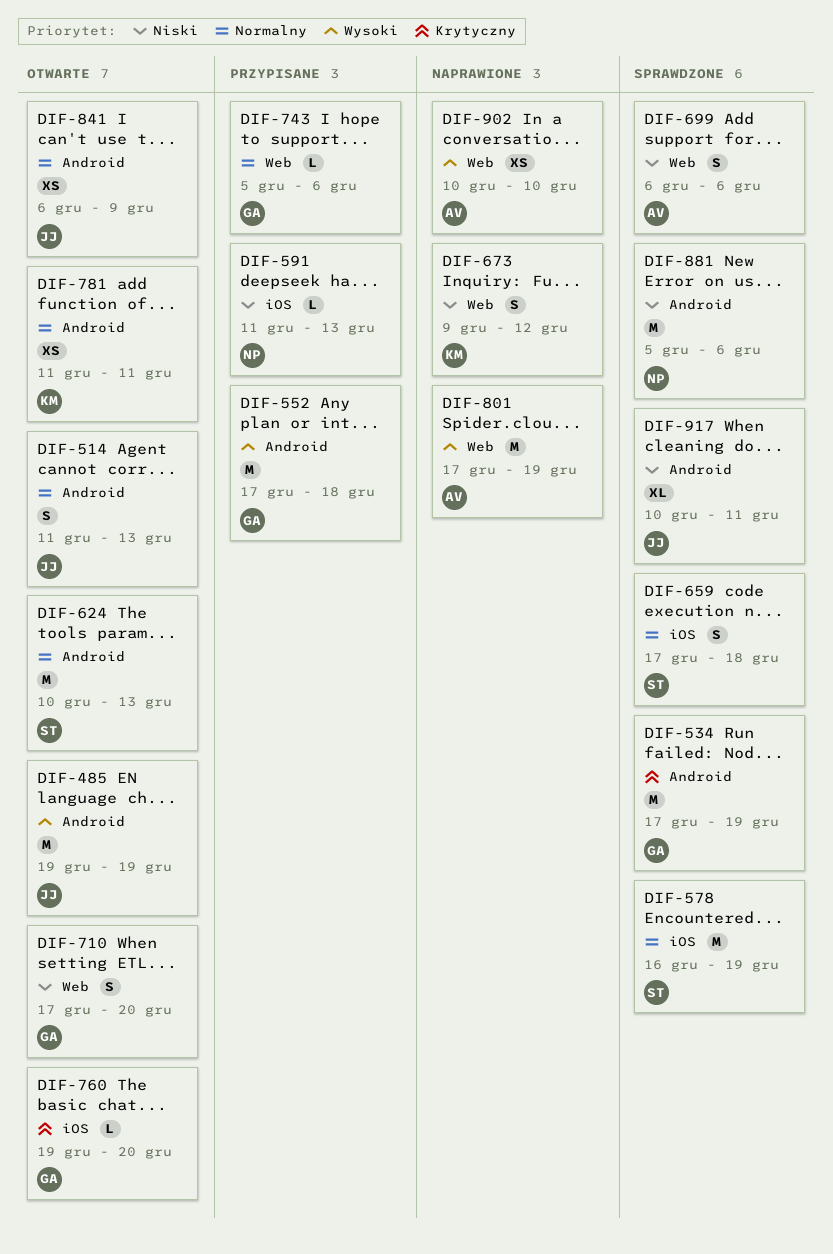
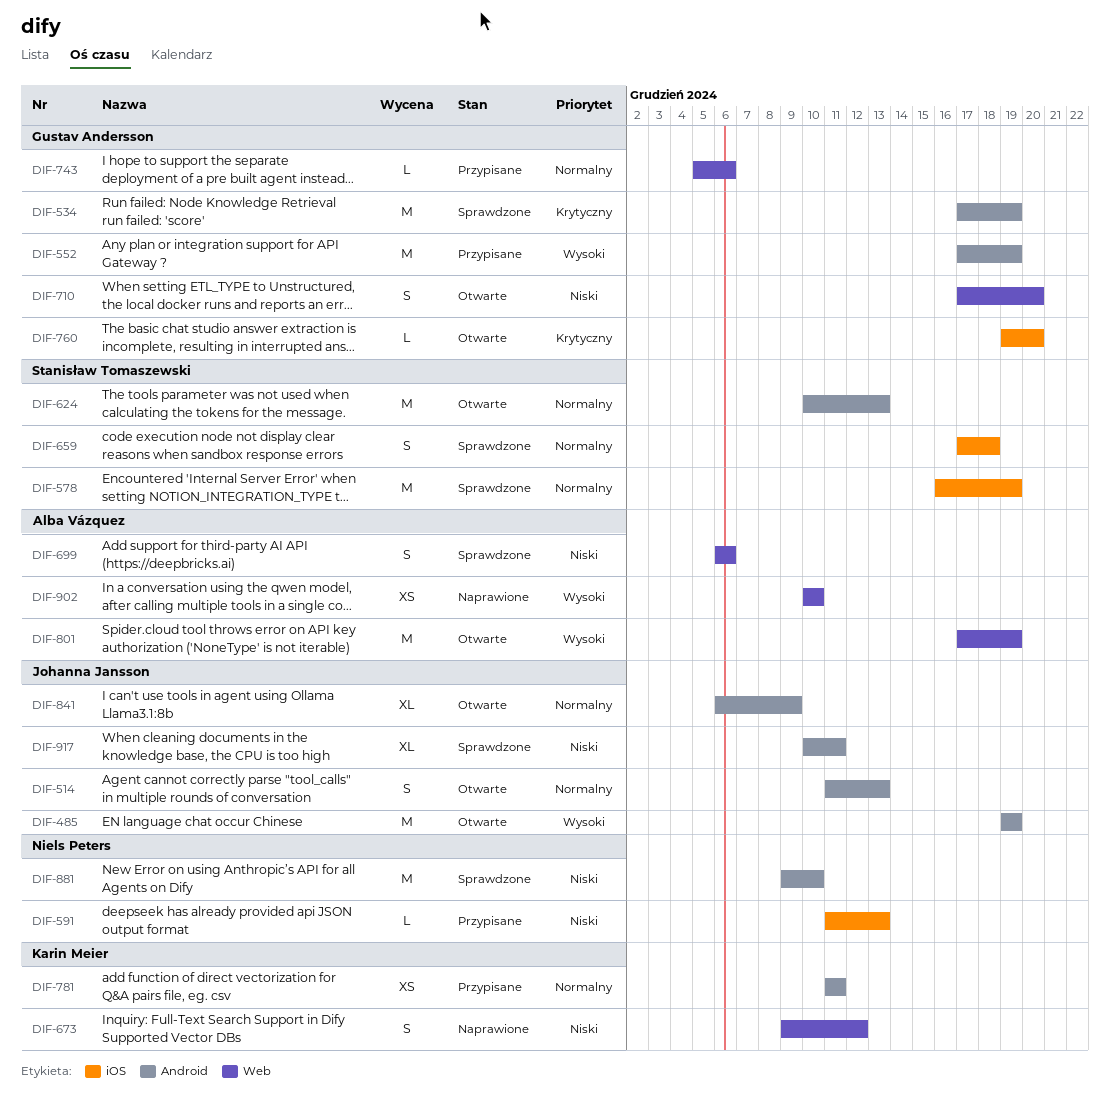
DIF-552, due: Dec 18 -> Dec 19
DIF-781, status: Otwarte -> Przypisane
DIF-801, status: Naprawione -> Otwarte
DIF-841, estimate: XS -> XL
DIF-881, start: Dec 5 -> Dec 9
DIF-881, due: Dec 6 -> Dec 10

